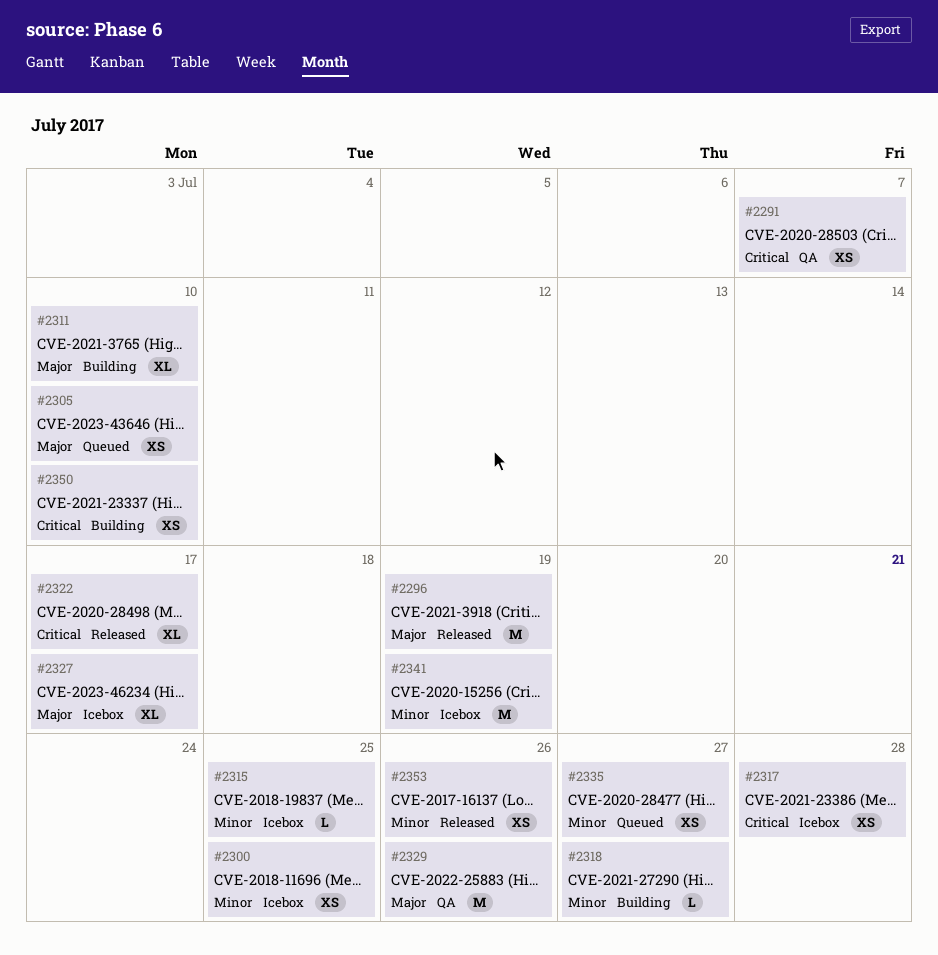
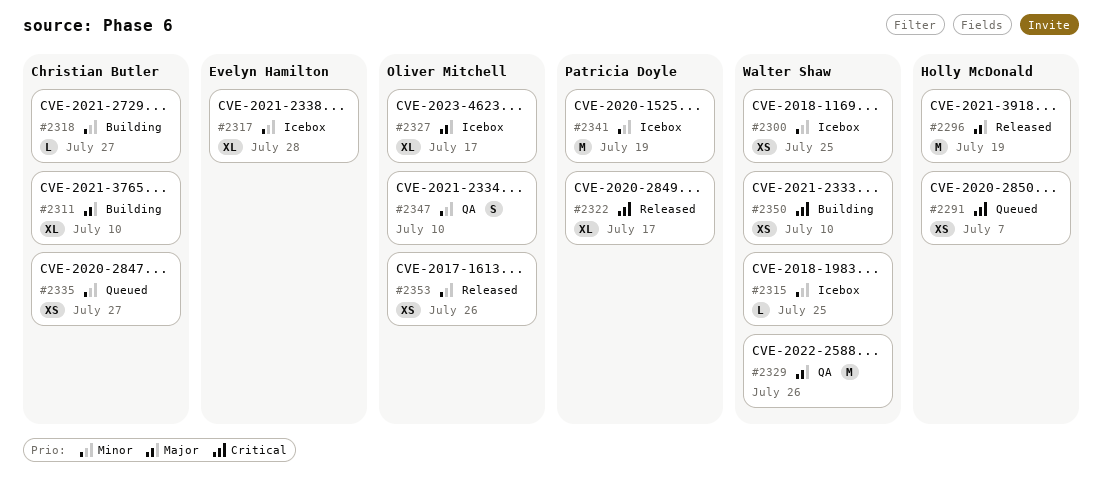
#2291, status: QA -> Queued
#2305: present -> none
#2317, priority: Critical -> Minor
#2317, estimate: XS -> XL
#2347: none -> present

